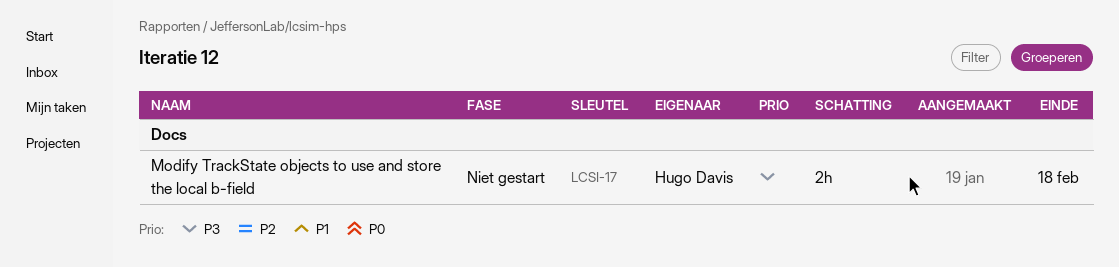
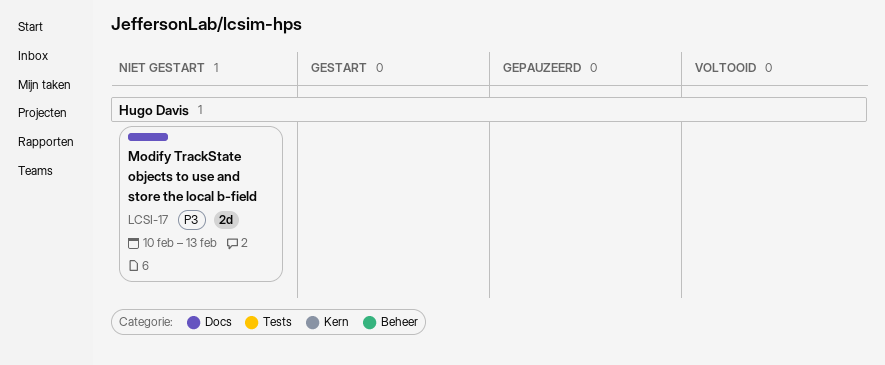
LCSI-17, estimate: 2h -> 2d
LCSI-17, due: Feb 18 -> Feb 13

